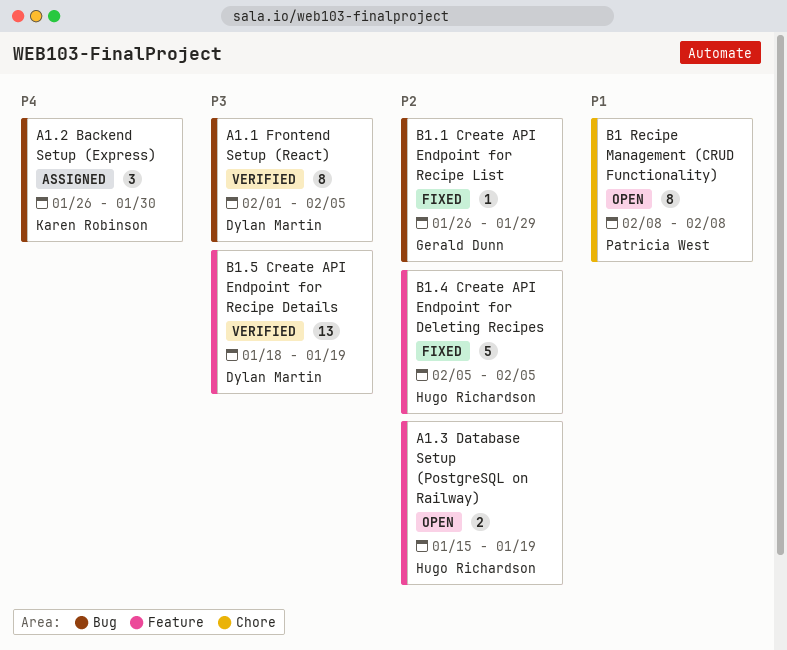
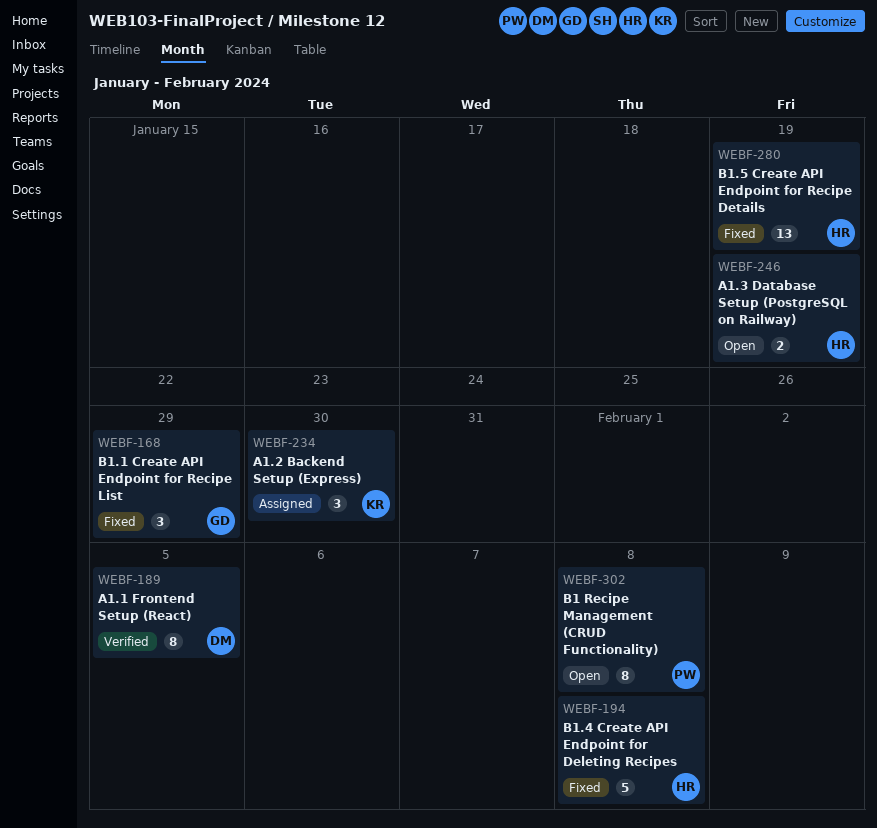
B1.1 Create API Endpoint for Recipe List, estimate: 1 -> 3
B1.4 Create API Endpoint for Deleting Recipes, due: Feb 5 -> Feb 8
B1.5 Create API Endpoint for Recipe Details, status: Verified -> Fixed
B1.5 Create API Endpoint for Recipe Details, owner: Dylan Martin -> Hugo Richardson

